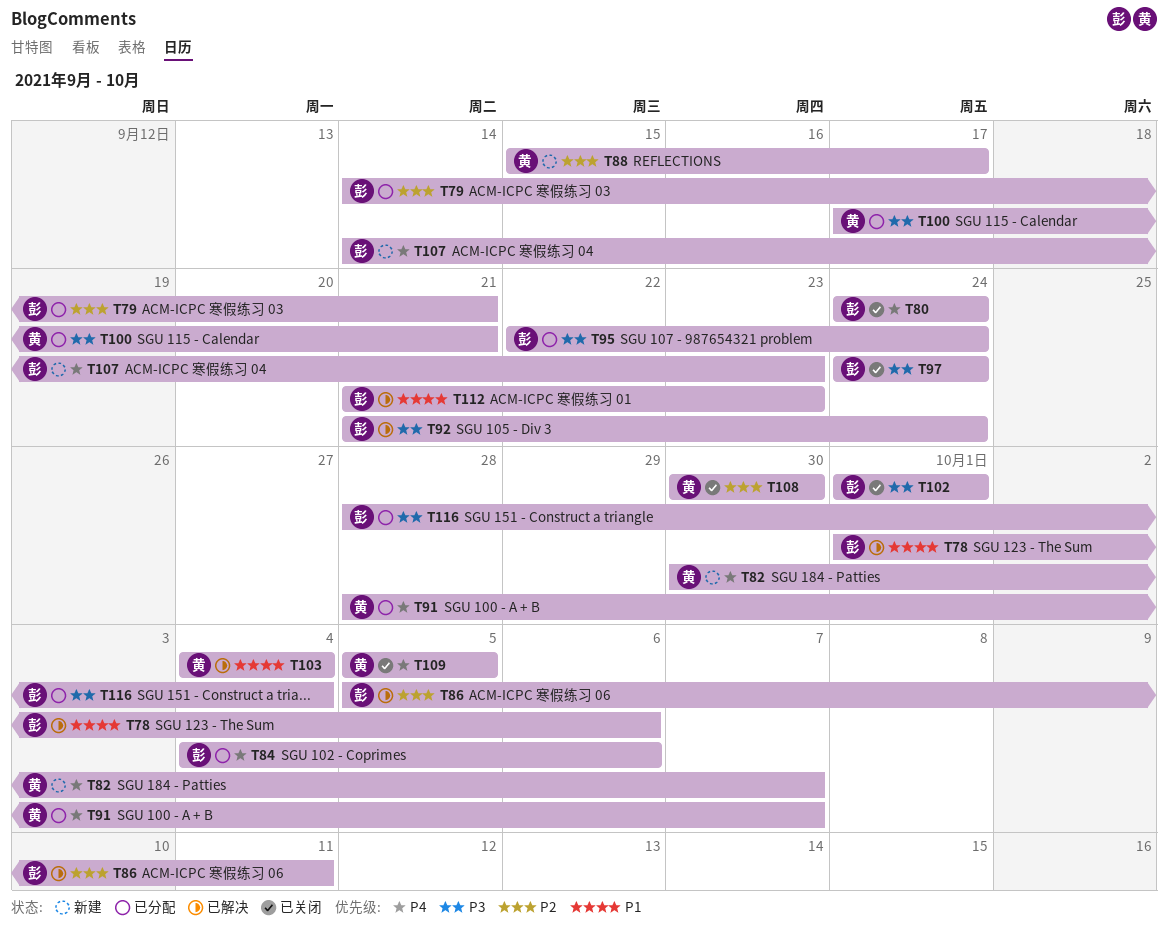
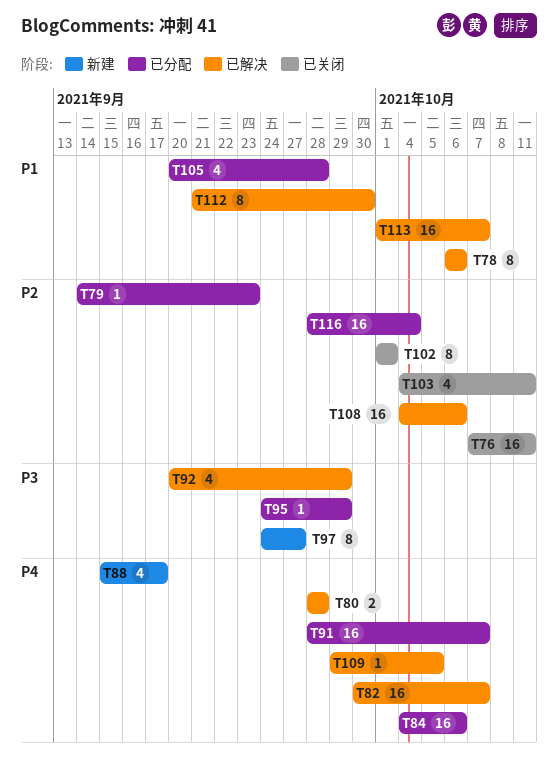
T76: none -> present
T78, start: Oct 1 -> Oct 6
T79, due: Sep 21 -> Sep 23
T80, status: 已关闭 -> 已解决
T80, start: Sep 24 -> Sep 28
T80, due: Sep 24 -> Sep 28
T82, status: 新建 -> 已解决
T86: present -> none
T88, priority: P2 -> P4
T92, start: Sep 21 -> Sep 20
T92, due: Sep 24 -> Sep 29
T95, start: Sep 22 -> Sep 24
T95, due: Sep 24 -> Sep 29
T97, status: 已关闭 -> 新建
T97, due: Sep 24 -> Sep 27
T100: present -> none
T102, priority: P3 -> P2
T103, status: 已解决 -> 已关闭
T103, priority: P1 -> P2
T103, due: Oct 4 -> Oct 11
T105: none -> present
T107: present -> none
T108, status: 已关闭 -> 已解决
T108, start: Sep 30 -> Oct 4
T108, due: Sep 30 -> Oct 6
T109, status: 已关闭 -> 已解决
T109, start: Oct 5 -> Sep 29
T112, due: Sep 23 -> Sep 30
T113: none -> present
T116, priority: P3 -> P2

